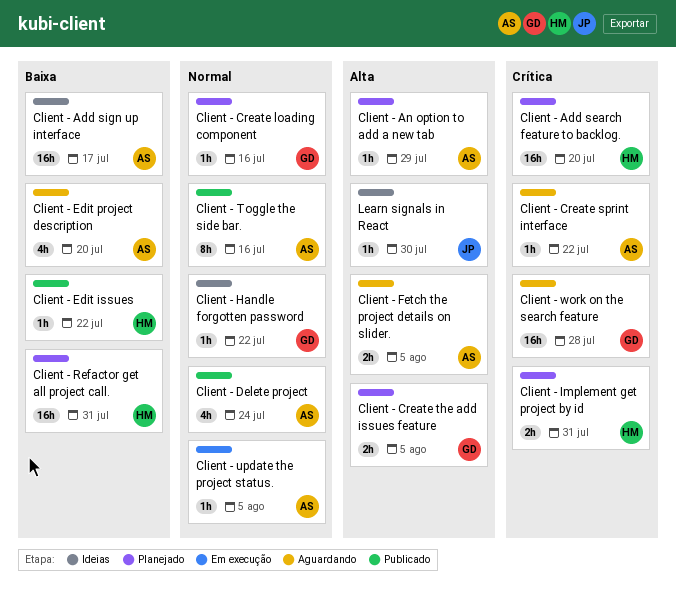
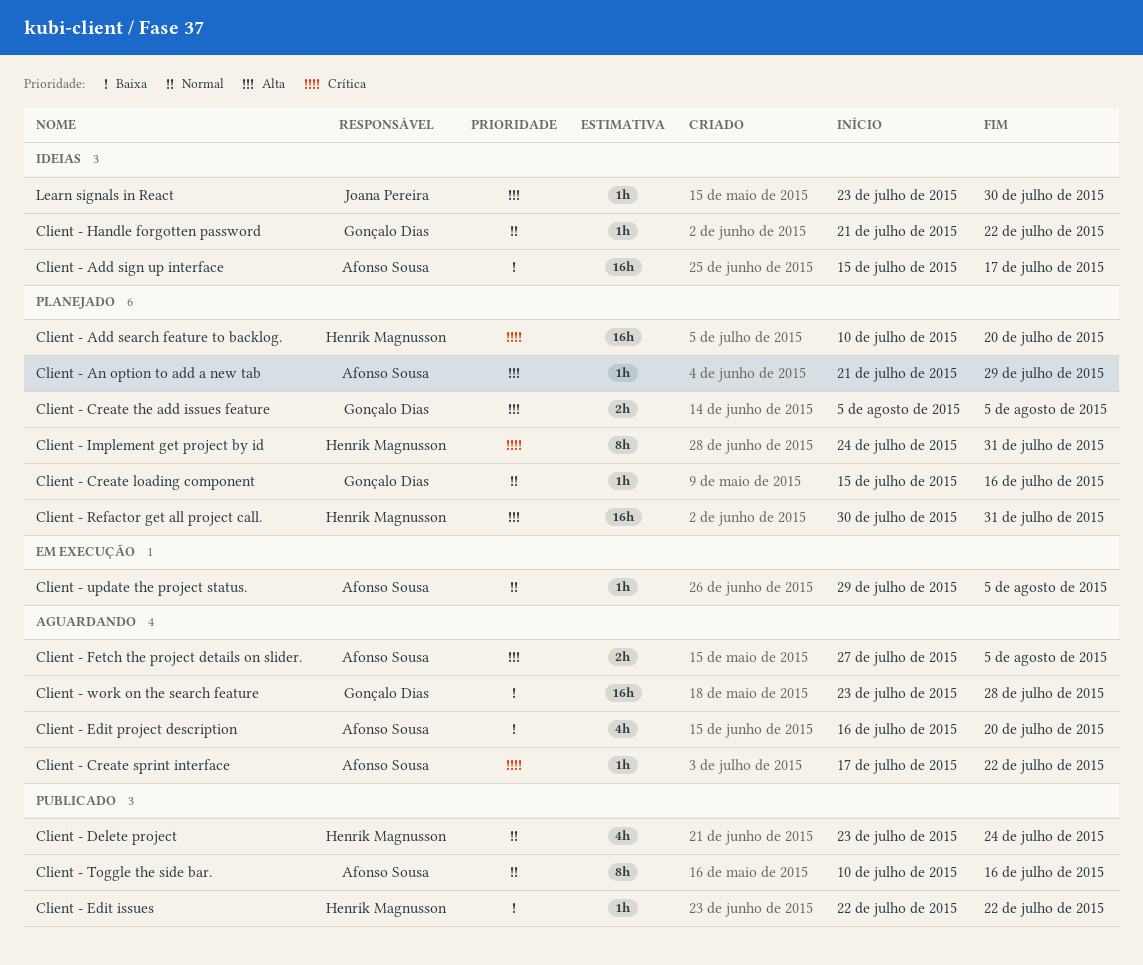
Client - Delete project, owner: Afonso Sousa -> Henrik Magnusson
Client - Implement get project by id, estimate: 2h -> 8h
Client - Refactor get all project call., priority: Baixa -> Alta
Client - work on the search feature, priority: Crítica -> Baixa

